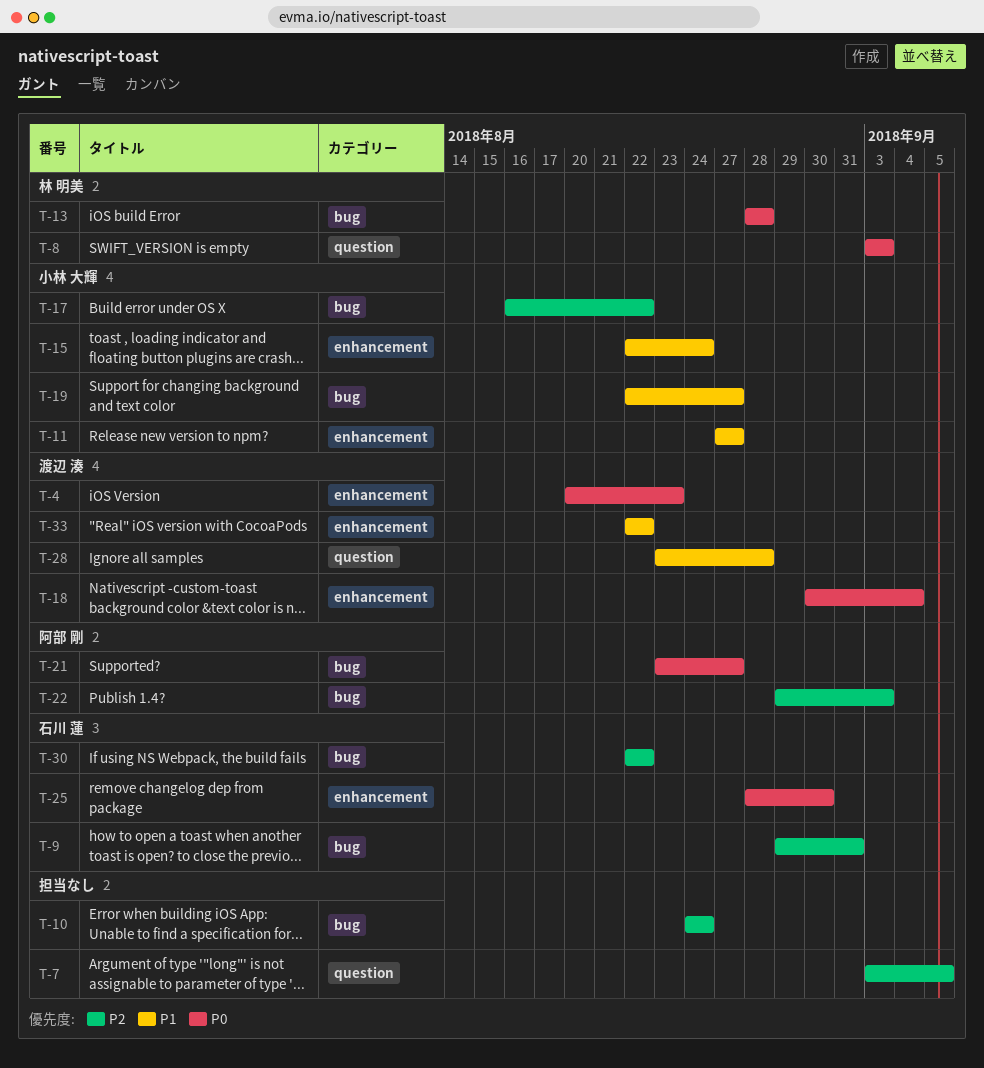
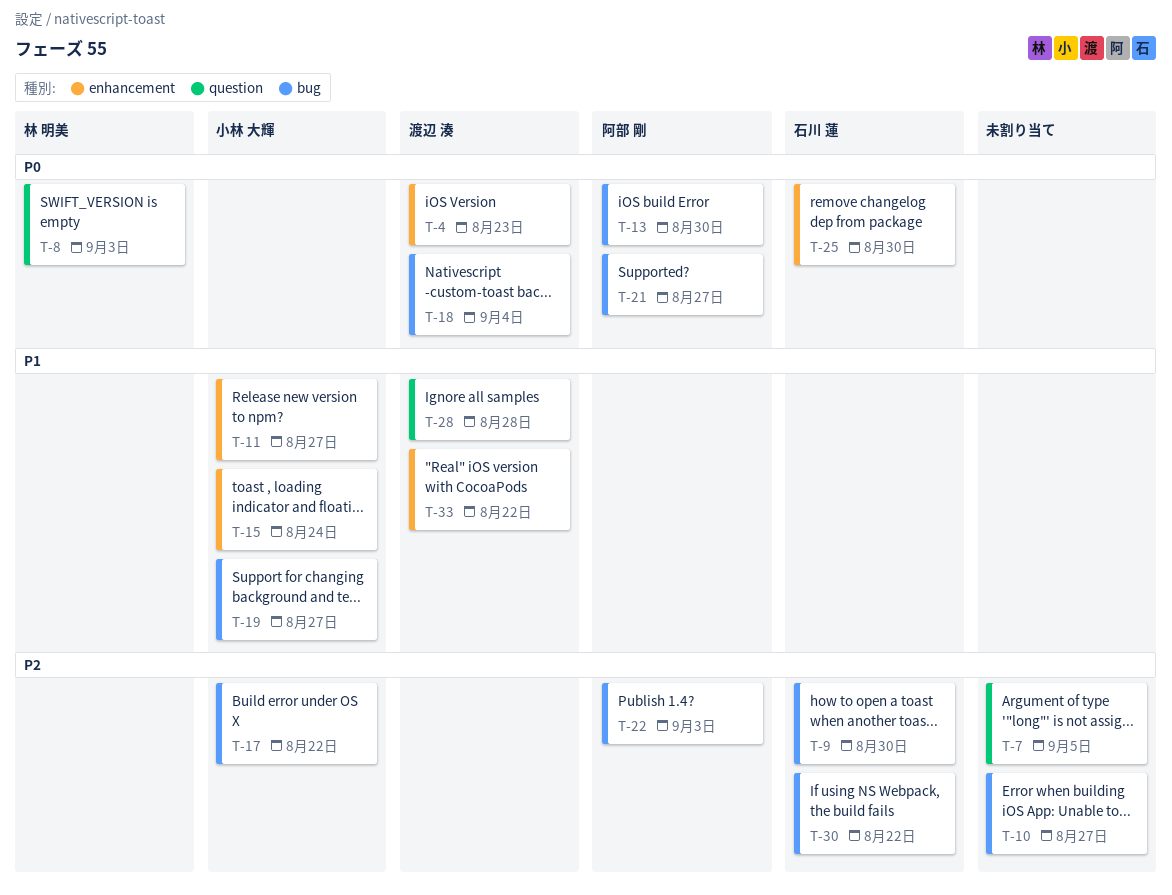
T-9, due: Aug 31 -> Aug 30
T-10, due: Aug 24 -> Aug 27
T-13, owner: 林 明美 -> 阿部 剛
T-13, due: Aug 28 -> Aug 30
T-18, label: enhancement -> bug

